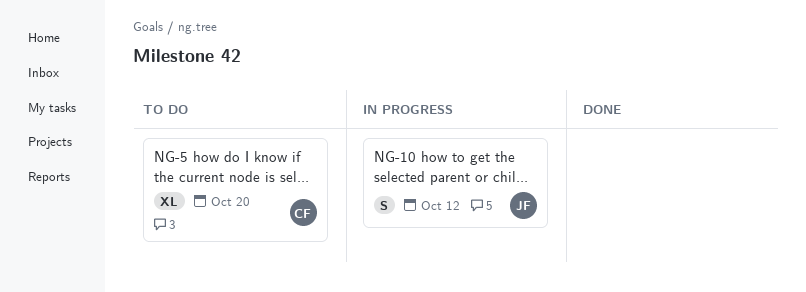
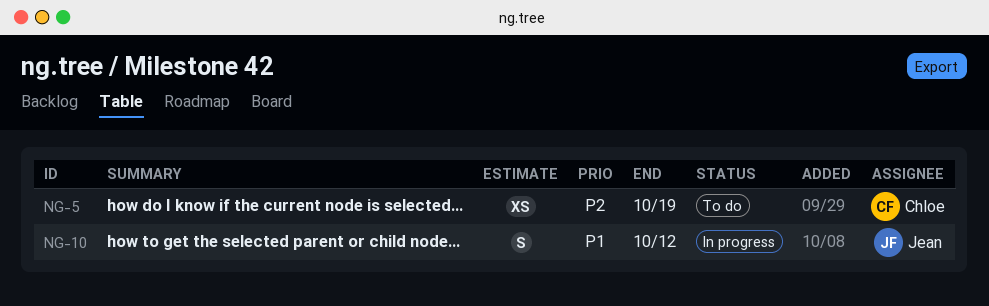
NG-5, estimate: XL -> XS
NG-5, due: Oct 20 -> Oct 19

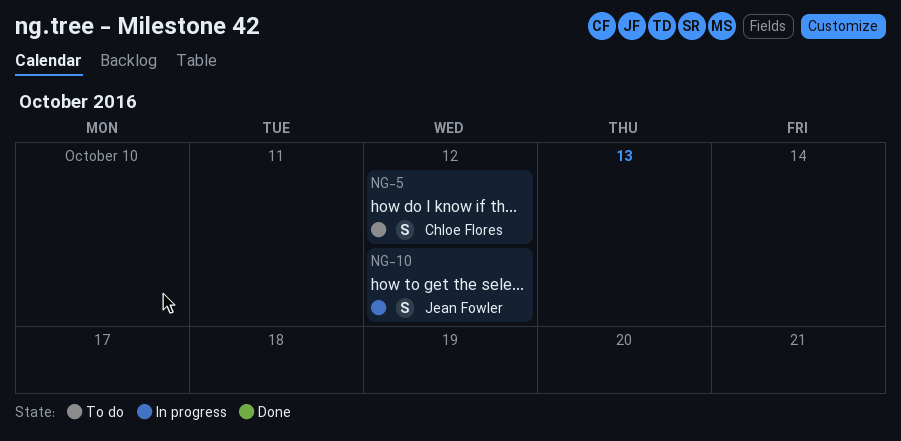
NG-5, estimate: XS -> S
NG-5, due: Oct 19 -> Oct 12

